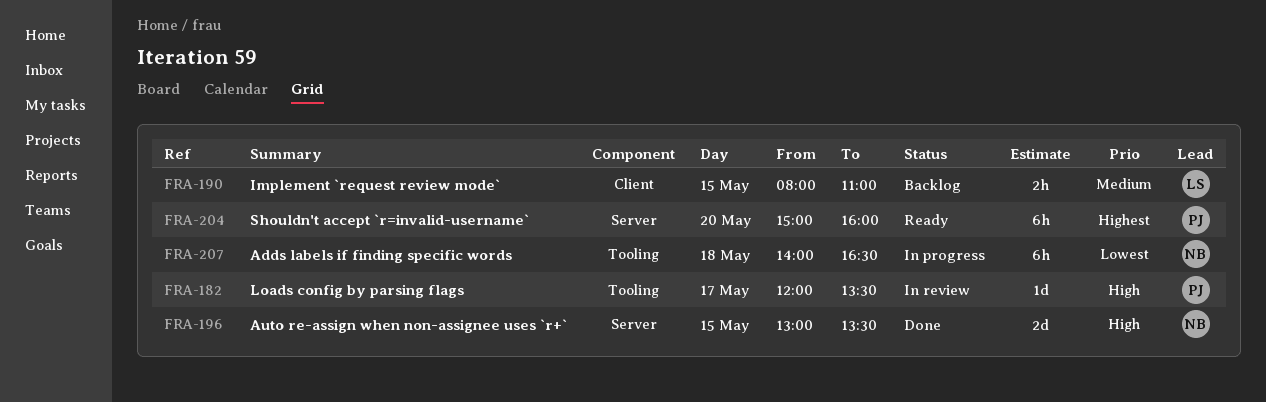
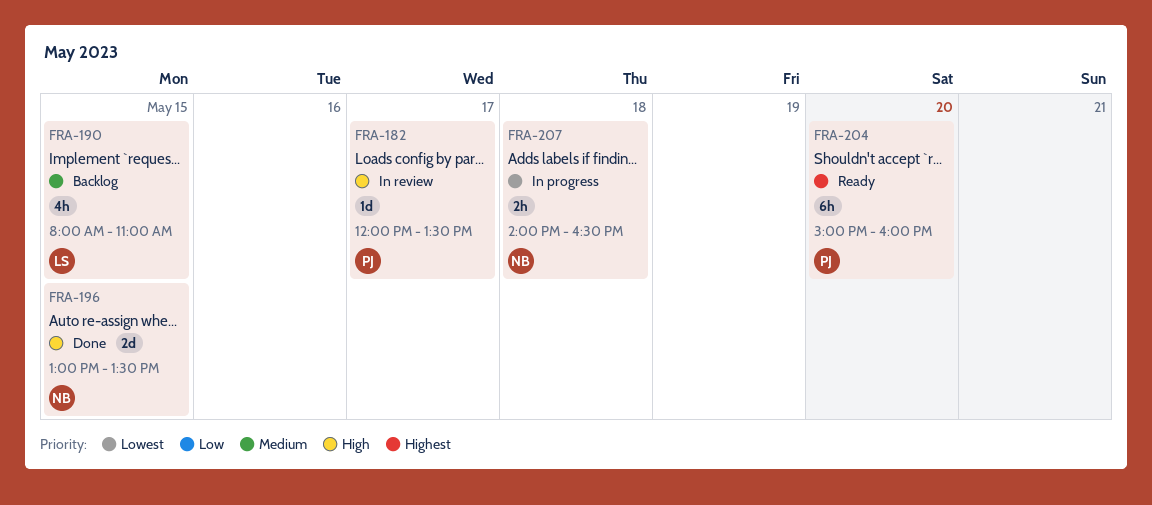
FRA-190, estimate: 2h -> 4h
FRA-207, estimate: 6h -> 2h

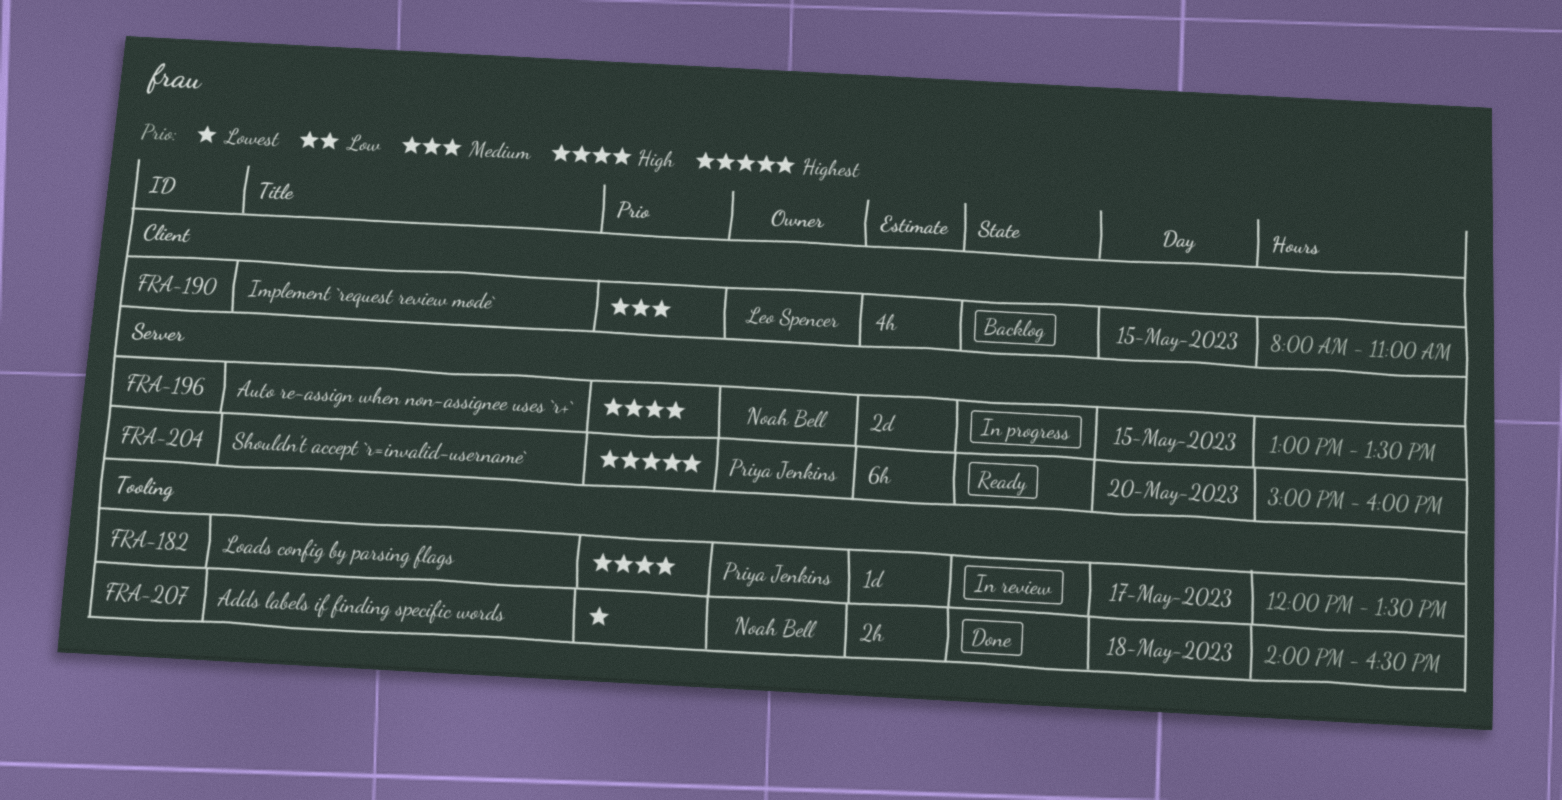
FRA-196, status: Done -> In progress
FRA-207, status: In progress -> Done

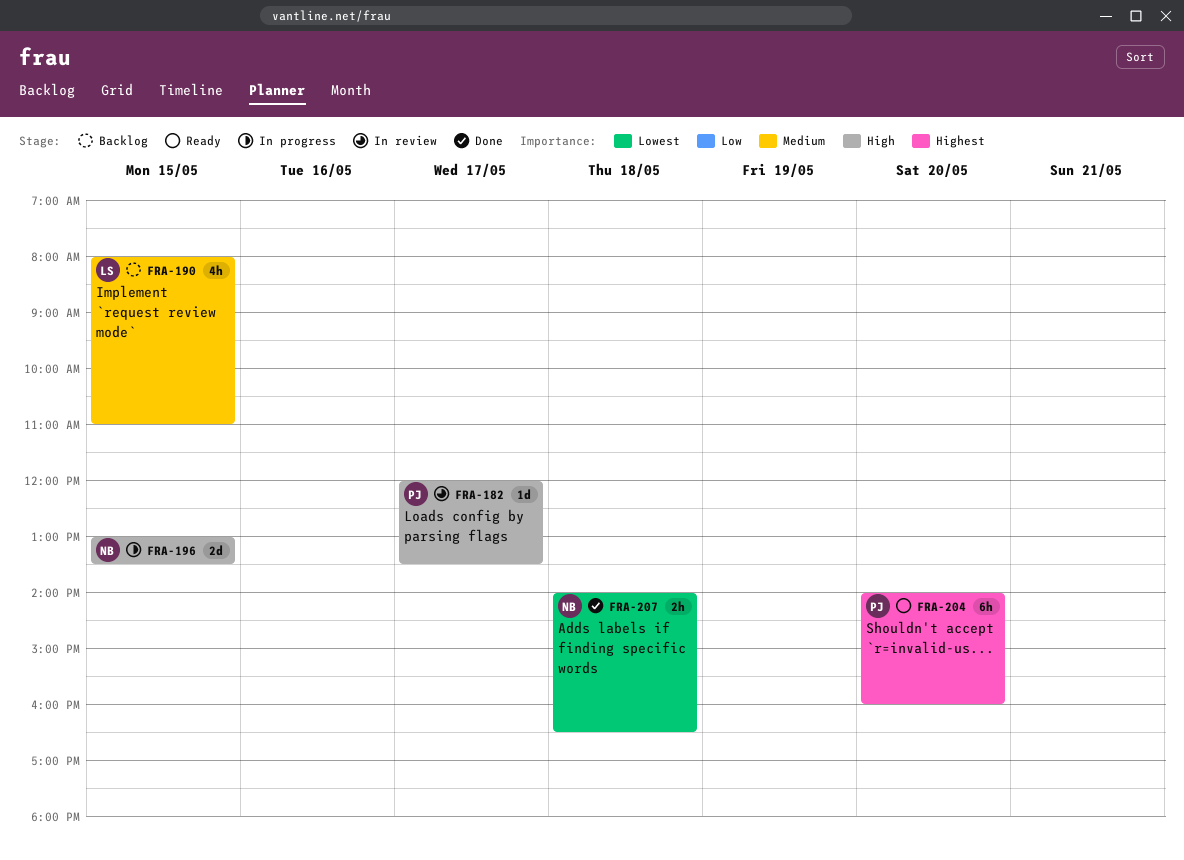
FRA-204, begins: 15:00 -> 14:00

